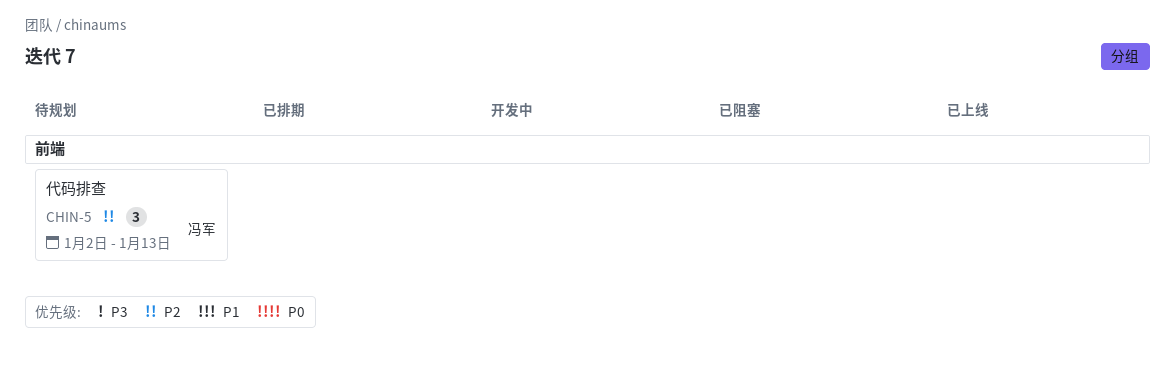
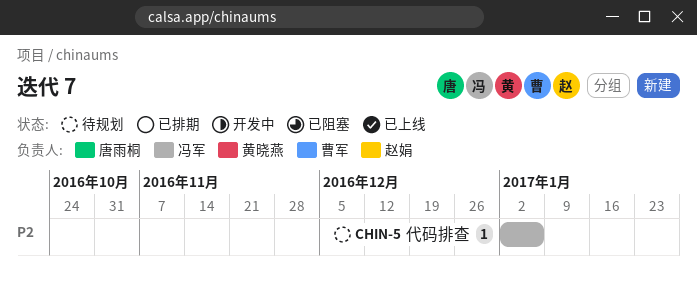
CHIN-5, estimate: 3 -> 1
CHIN-5, due: Jan 13 -> Jan 6

